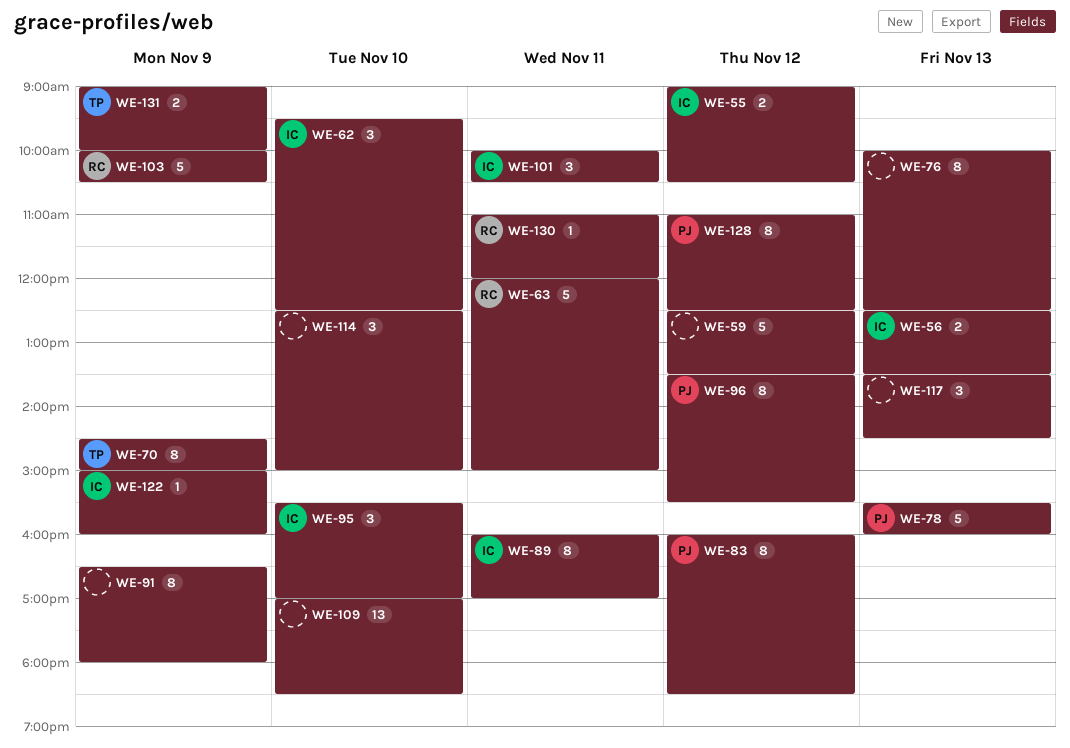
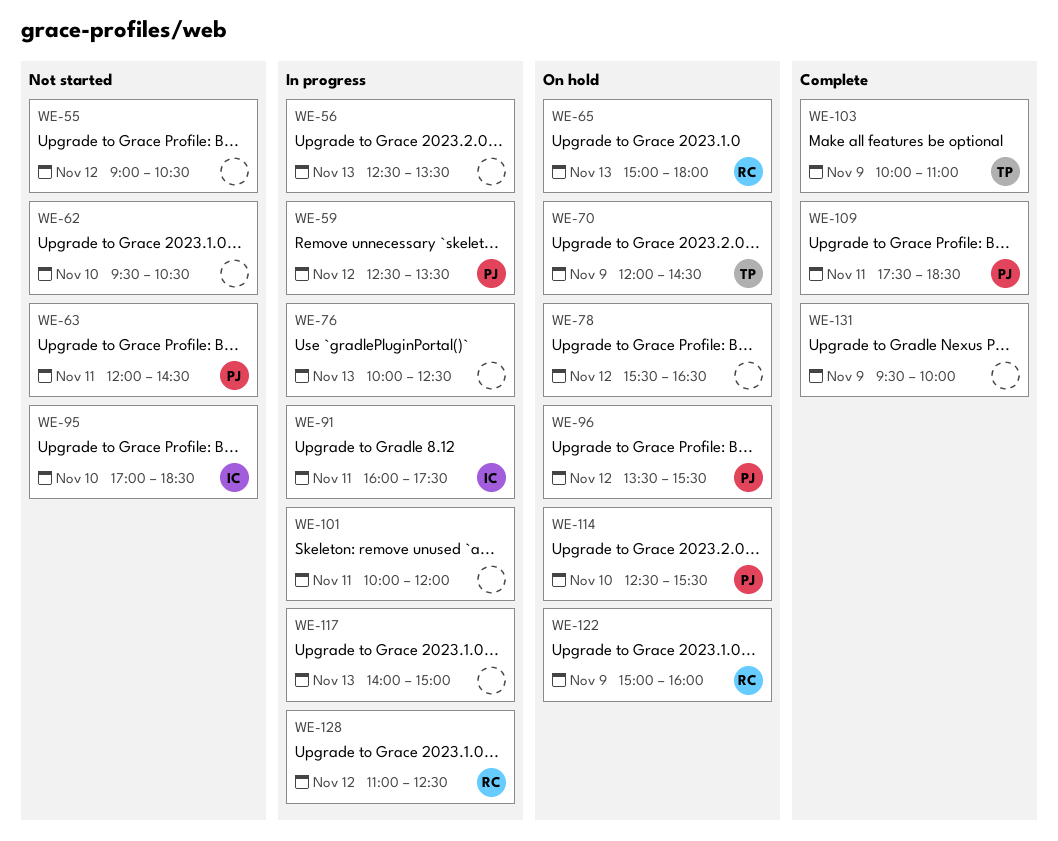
WE-55, owner: IC -> none
WE-56, owner: IC -> none
WE-59, owner: none -> PJ
WE-62, owner: IC -> none
WE-62, ends: 12:30 -> 10:30
WE-63, owner: RC -> PJ
WE-63, ends: 15:00 -> 14:30
WE-65: none -> present
WE-70, begins: 14:30 -> 12:00
WE-70, ends: 15:00 -> 14:30
WE-78, owner: PJ -> none
WE-78, day: Nov 13 -> Nov 12
WE-78, ends: 16:00 -> 16:30
WE-83: present -> none
WE-89: present -> none
WE-91, owner: none -> IC
WE-91, day: Nov 9 -> Nov 11
WE-91, begins: 16:30 -> 16:00
WE-91, ends: 18:00 -> 17:30
WE-95, begins: 15:30 -> 17:00
WE-95, ends: 17:00 -> 18:30
WE-101, owner: IC -> none
WE-101, ends: 10:30 -> 12:00
WE-103, owner: RC -> TP
WE-103, ends: 10:30 -> 11:00
WE-109, owner: none -> PJ
WE-109, day: Nov 10 -> Nov 11
WE-109, begins: 17:00 -> 17:30
WE-114, owner: none -> PJ
WE-114, ends: 15:00 -> 15:30
WE-117, begins: 13:30 -> 14:00
WE-117, ends: 14:30 -> 15:00
WE-122, owner: IC -> RC
WE-128, owner: PJ -> RC
WE-130: present -> none
WE-131, owner: TP -> none
WE-131, begins: 09:00 -> 09:30

